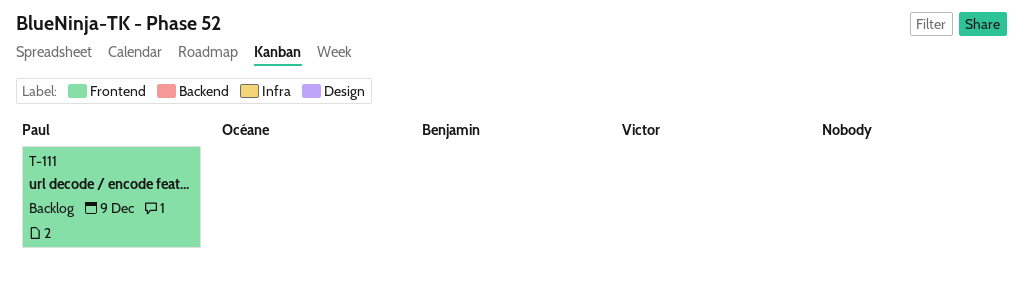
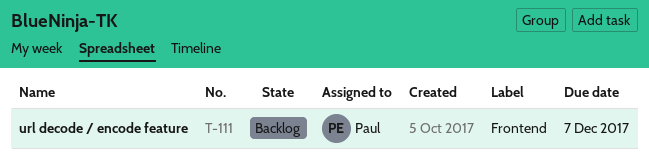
T-111, due: Dec 9 -> Dec 7

